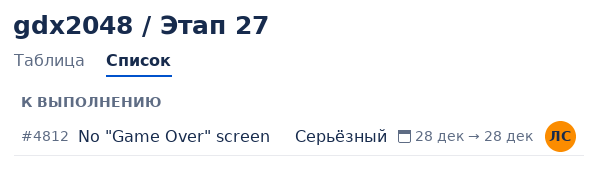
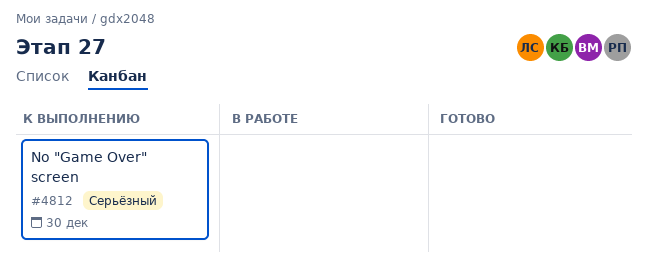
#4812, due: Dec 28 -> Dec 30

